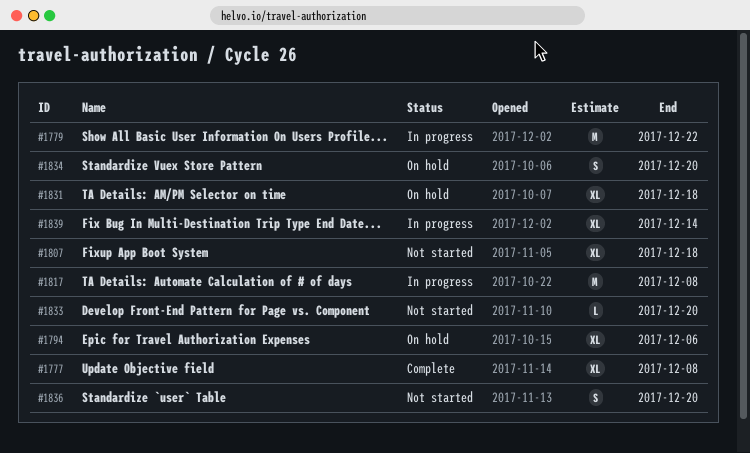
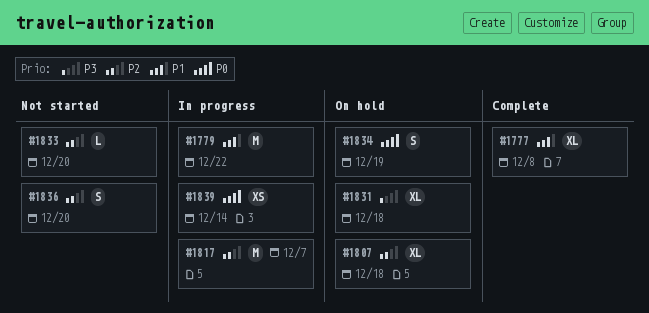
#1794: present -> none
#1807, status: Not started -> On hold
#1817, due: Dec 8 -> Dec 7
#1834, due: Dec 20 -> Dec 19
#1839, estimate: XL -> XS

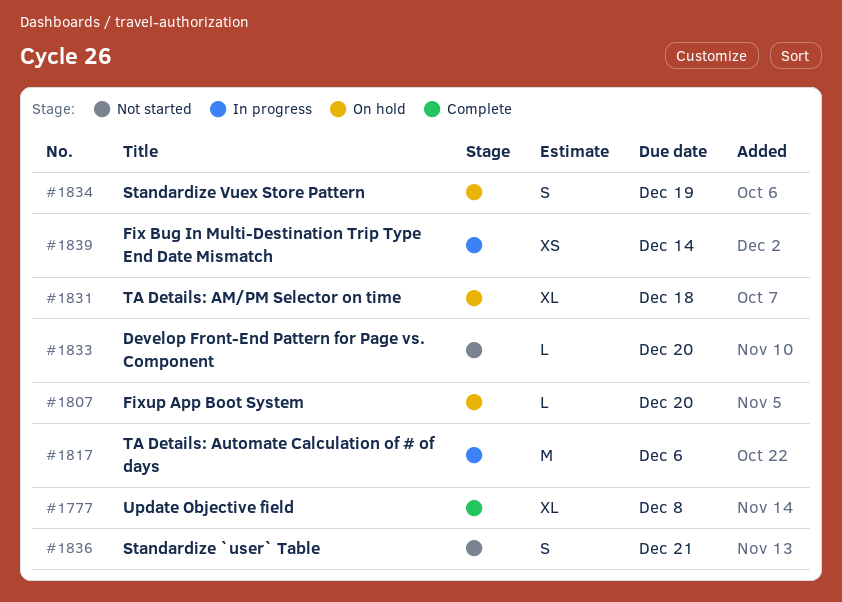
#1779: present -> none
#1807, estimate: XL -> L
#1807, due: Dec 18 -> Dec 20
#1817, due: Dec 7 -> Dec 6
#1836, due: Dec 20 -> Dec 21

